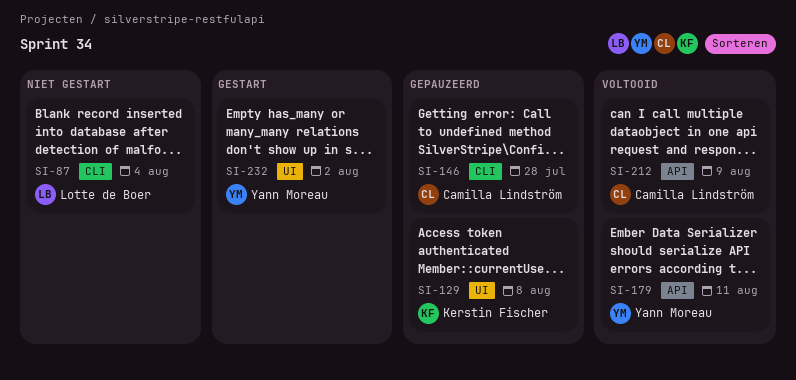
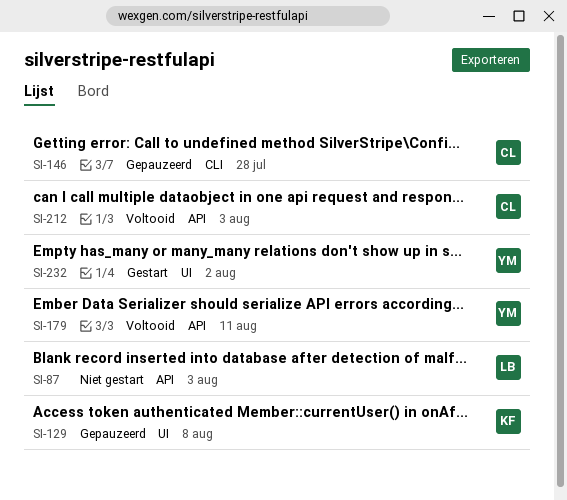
SI-87, label: CLI -> API
SI-87, due: Aug 4 -> Aug 3
SI-212, due: Aug 9 -> Aug 3

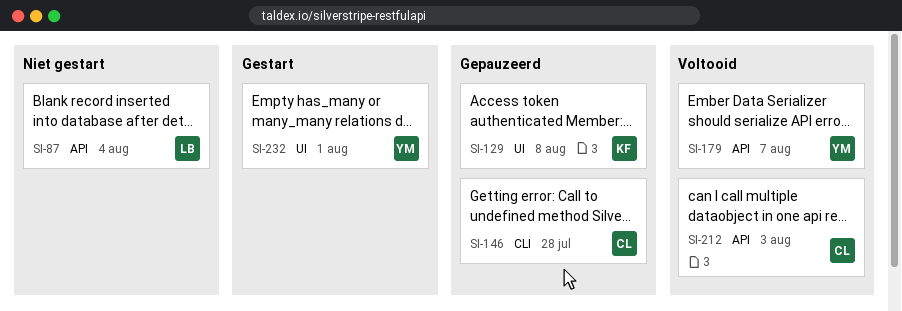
SI-87, due: Aug 3 -> Aug 4
SI-179, due: Aug 11 -> Aug 7
SI-232, due: Aug 2 -> Aug 1

